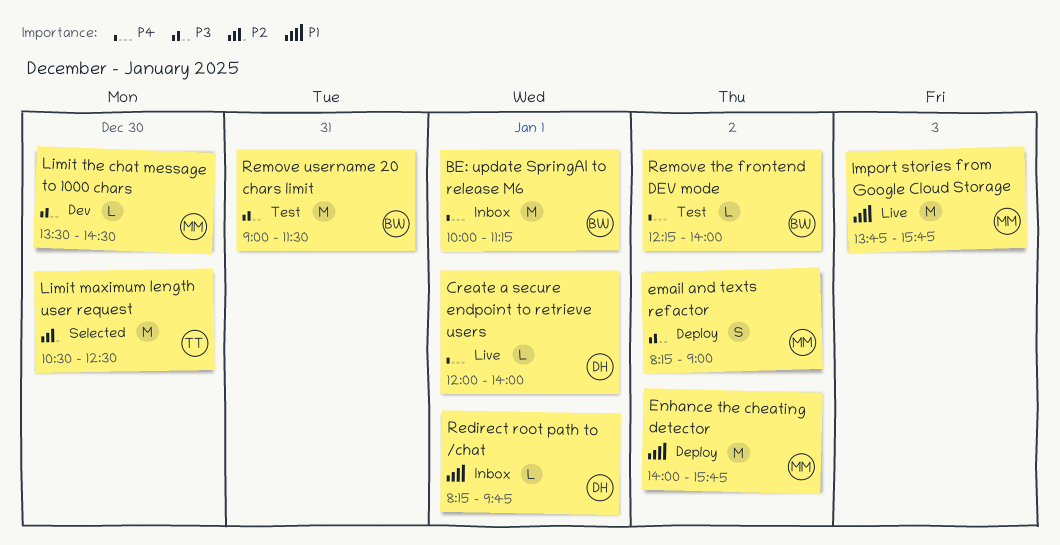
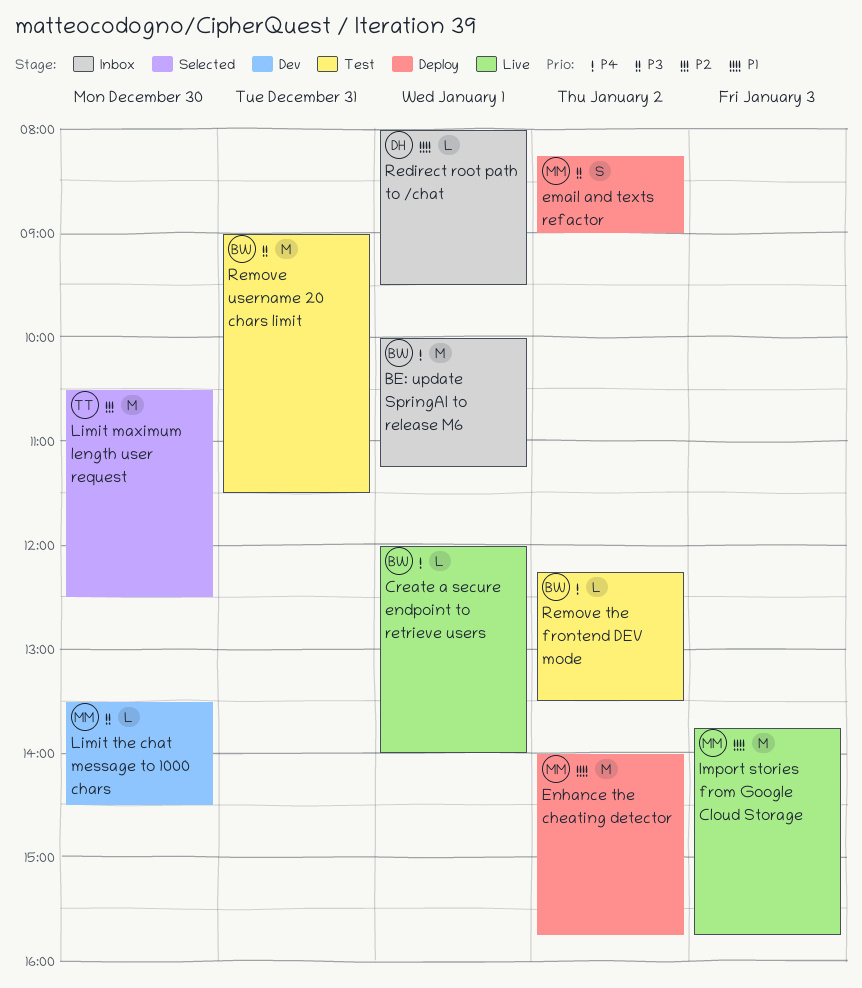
Create a secure endpoint to retrieve users, owner: DH -> BW
Redirect root path to /chat, begins: 08:15 -> 08:00
Redirect root path to /chat, ends: 09:45 -> 09:30
Remove the frontend DEV mode, ends: 14:00 -> 13:30

